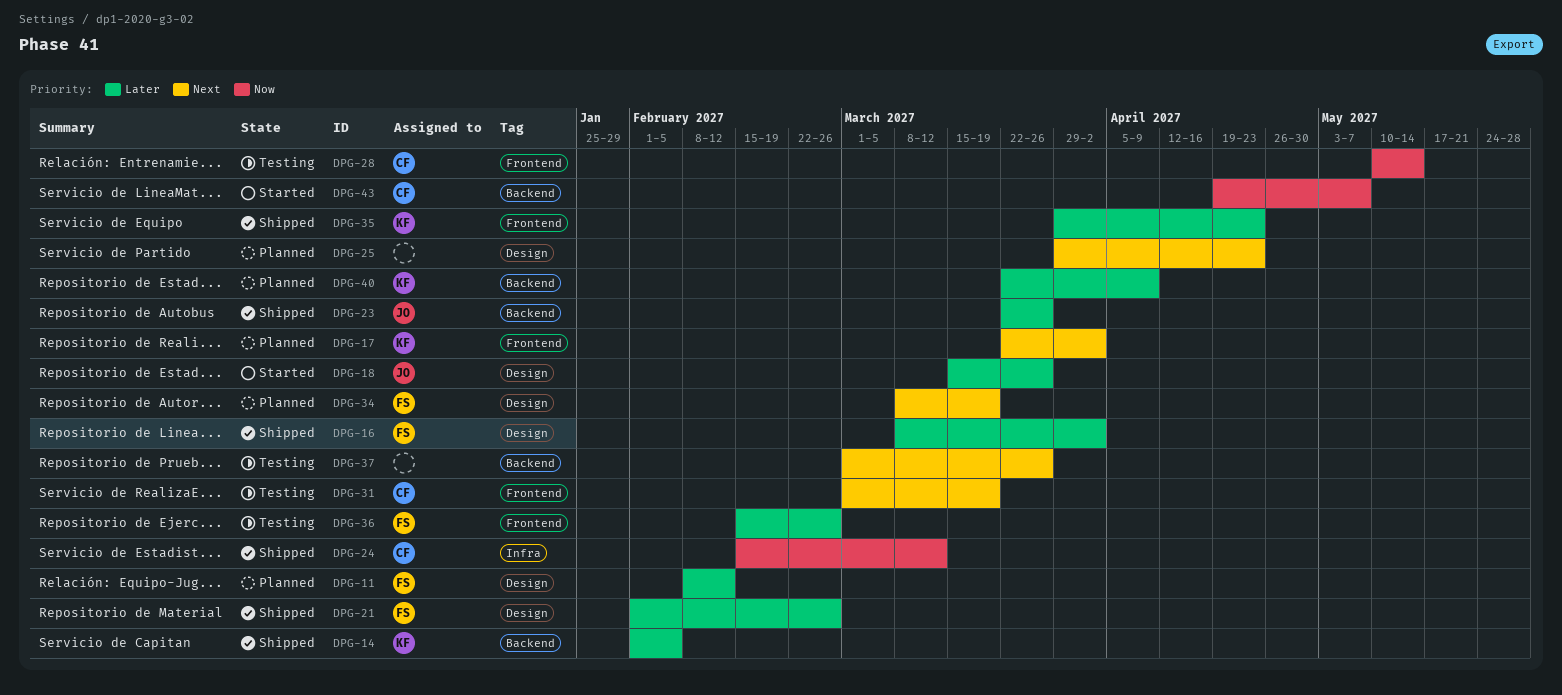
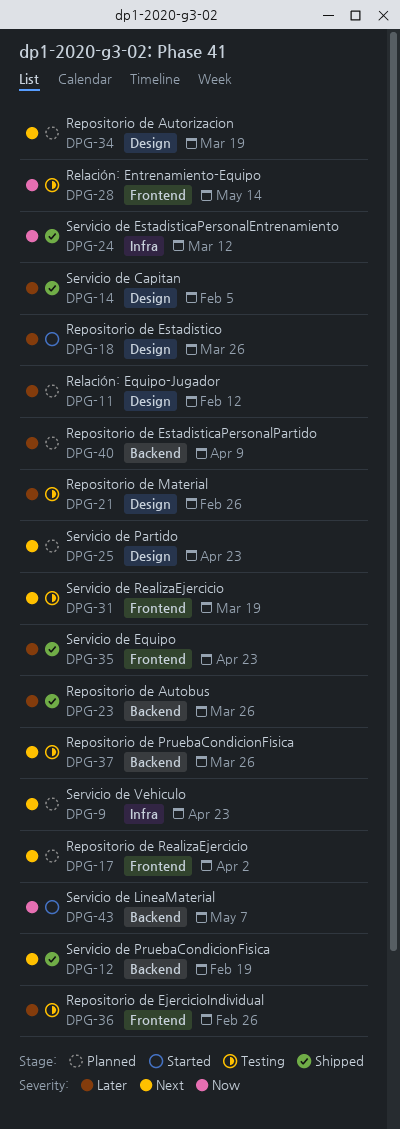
DPG-9: none -> present
DPG-12: none -> present
DPG-14, label: Backend -> Design
DPG-16: present -> none
DPG-21, status: Shipped -> Testing

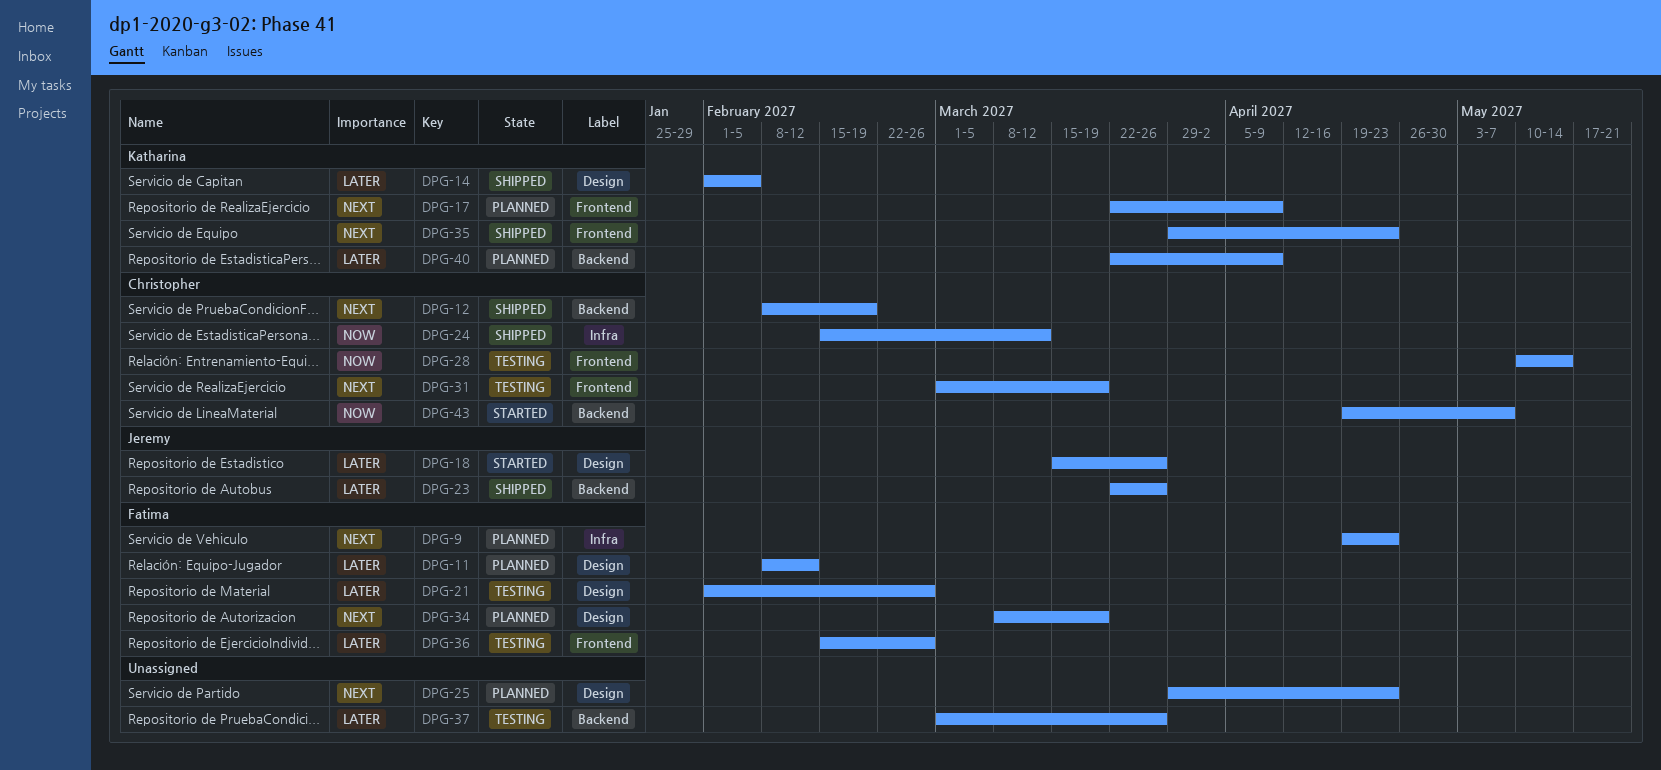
DPG-17, due: Apr 2 -> Apr 9
DPG-35, priority: Later -> Next
DPG-37, priority: Next -> Later

